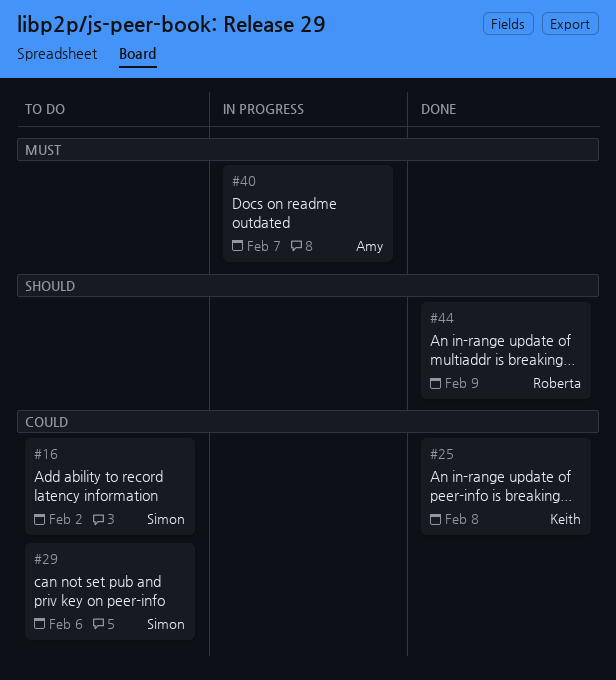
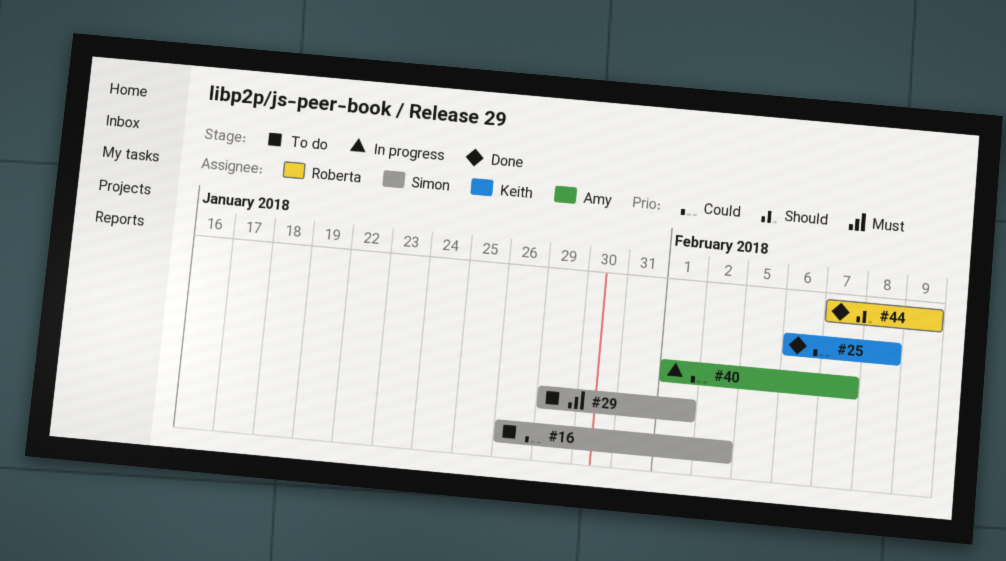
#29, priority: Could -> Must
#29, due: Feb 6 -> Feb 1
#40, priority: Must -> Could

